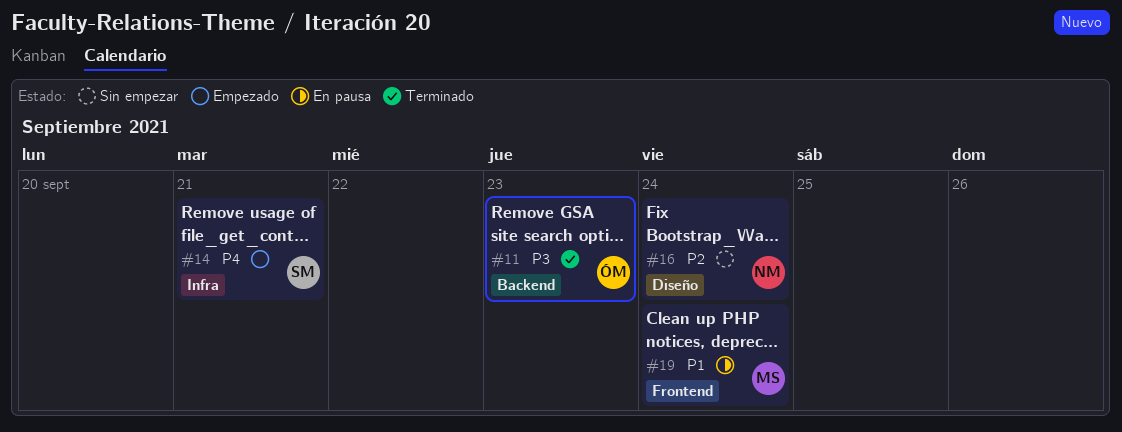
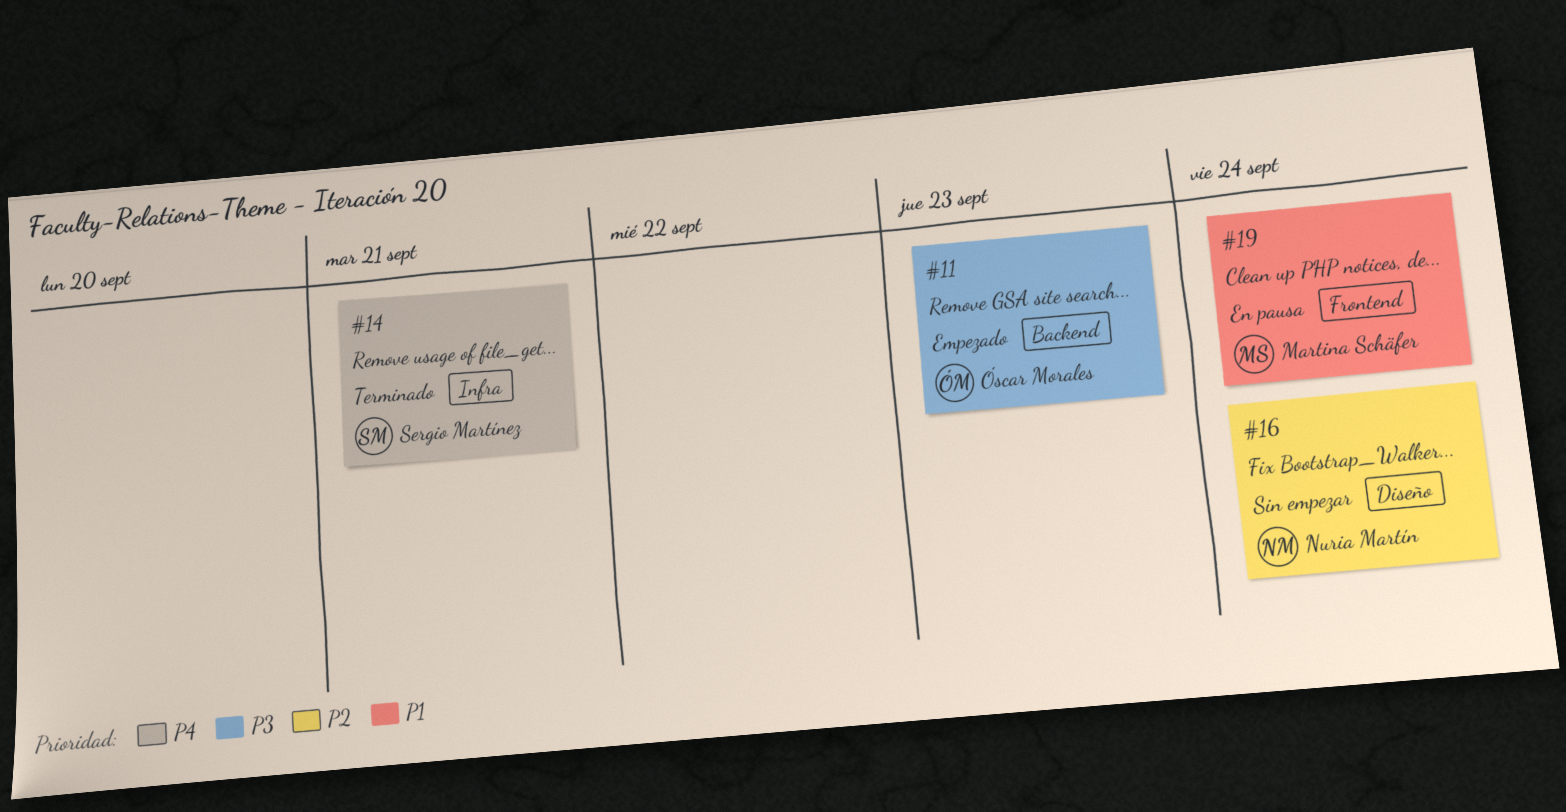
#11, status: Terminado -> Empezado
#14, status: Empezado -> Terminado

